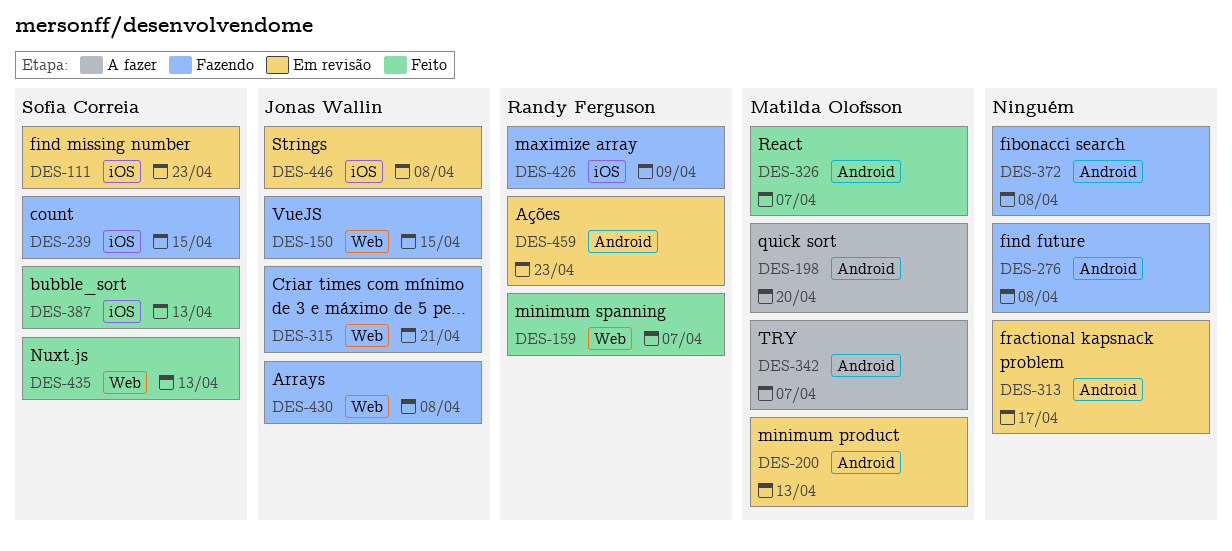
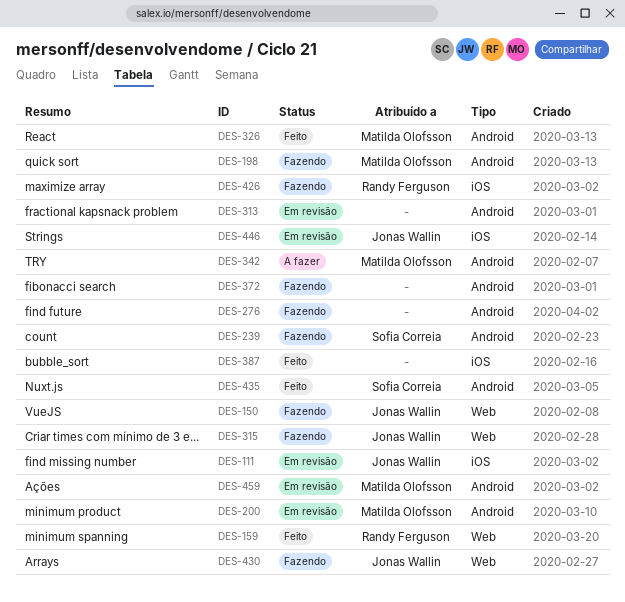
DES-111, owner: Sofia Correia -> Jonas Wallin
DES-198, status: A fazer -> Fazendo
DES-239, label: iOS -> Android
DES-387, owner: Sofia Correia -> none
DES-435, label: Web -> Android
DES-459, owner: Randy Ferguson -> Matilda Olofsson

